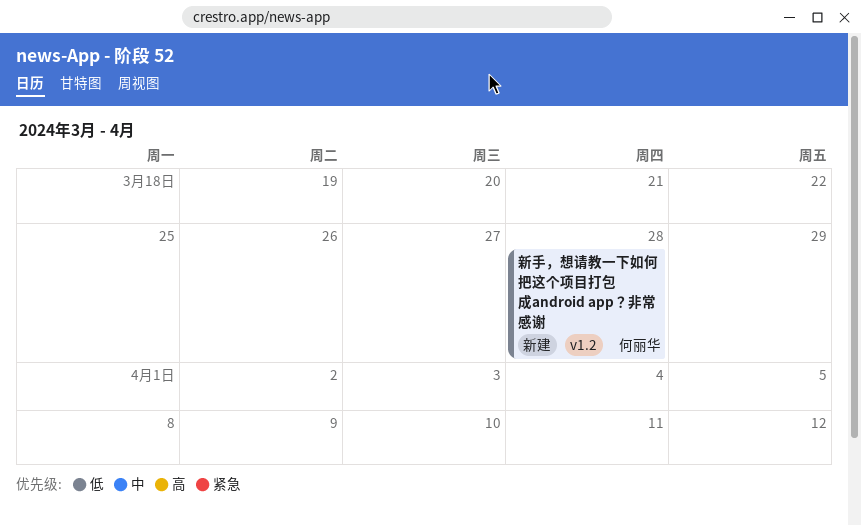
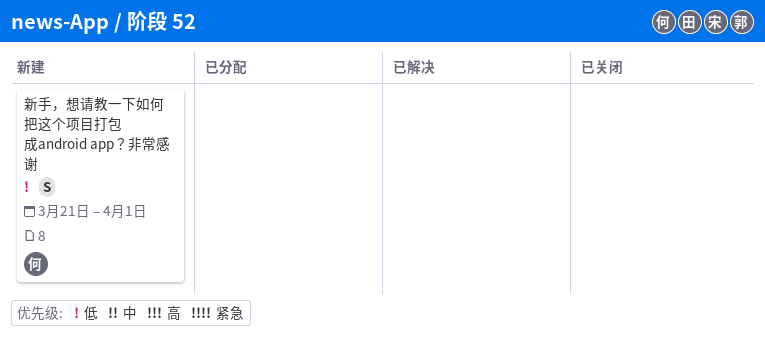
新手，想请教一下如何把这个项目打包成android app？非常感谢, due: Mar 28 -> Apr 1

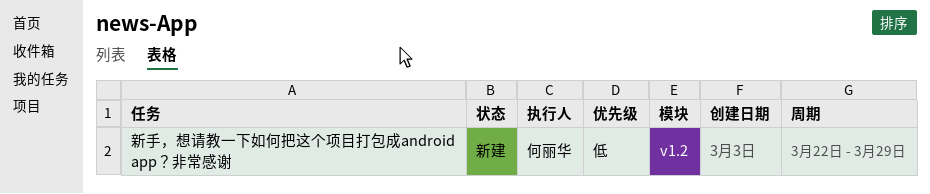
新手，想请教一下如何把这个项目打包成android app？非常感谢, start: Mar 21 -> Mar 22
新手，想请教一下如何把这个项目打包成android app？非常感谢, due: Apr 1 -> Mar 29

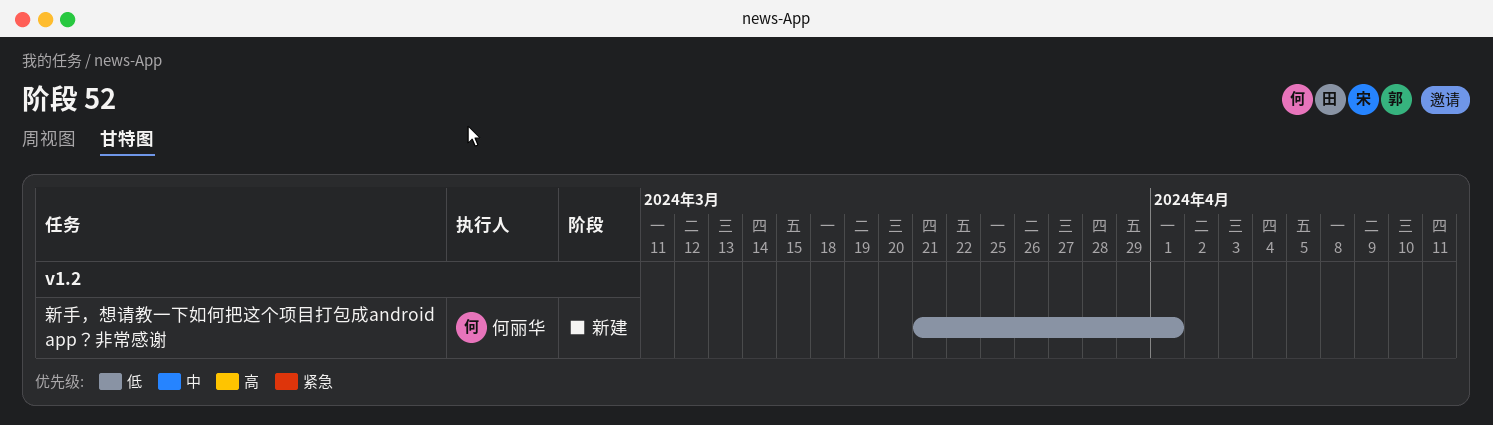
新手，想请教一下如何把这个项目打包成android app？非常感谢, start: Mar 22 -> Mar 21
新手，想请教一下如何把这个项目打包成android app？非常感谢, due: Mar 29 -> Apr 1

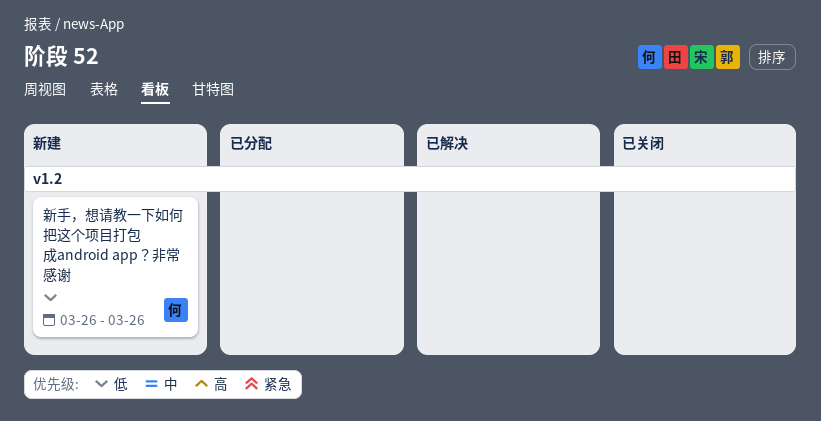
新手，想请教一下如何把这个项目打包成android app？非常感谢, start: Mar 21 -> Mar 26
新手，想请教一下如何把这个项目打包成android app？非常感谢, due: Apr 1 -> Mar 26

